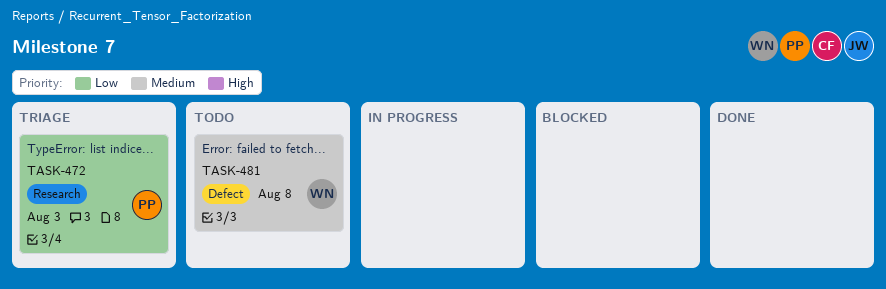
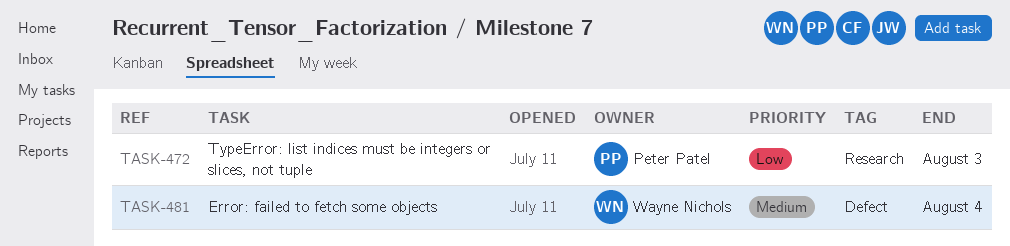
TASK-481, due: Aug 8 -> Aug 4

